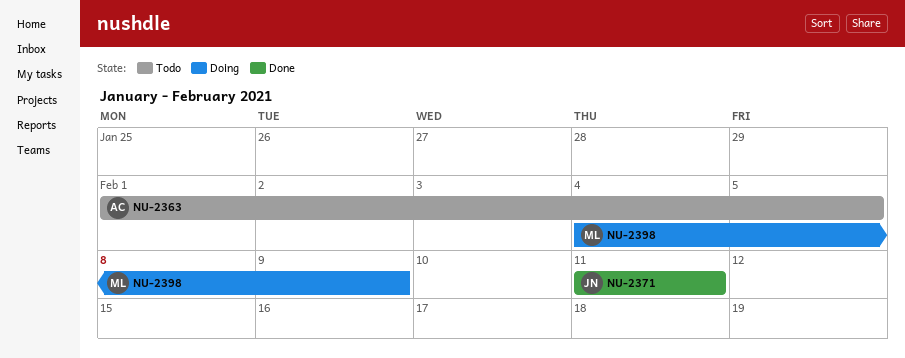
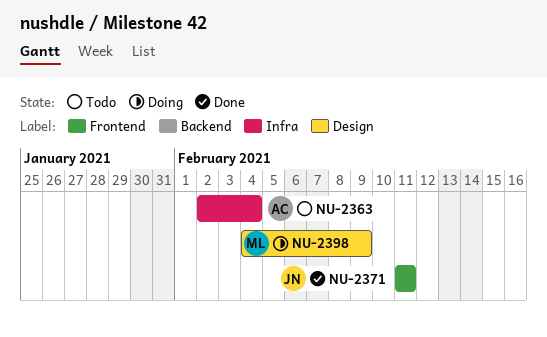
NU-2363, start: Feb 1 -> Feb 2
NU-2363, due: Feb 5 -> Feb 4

